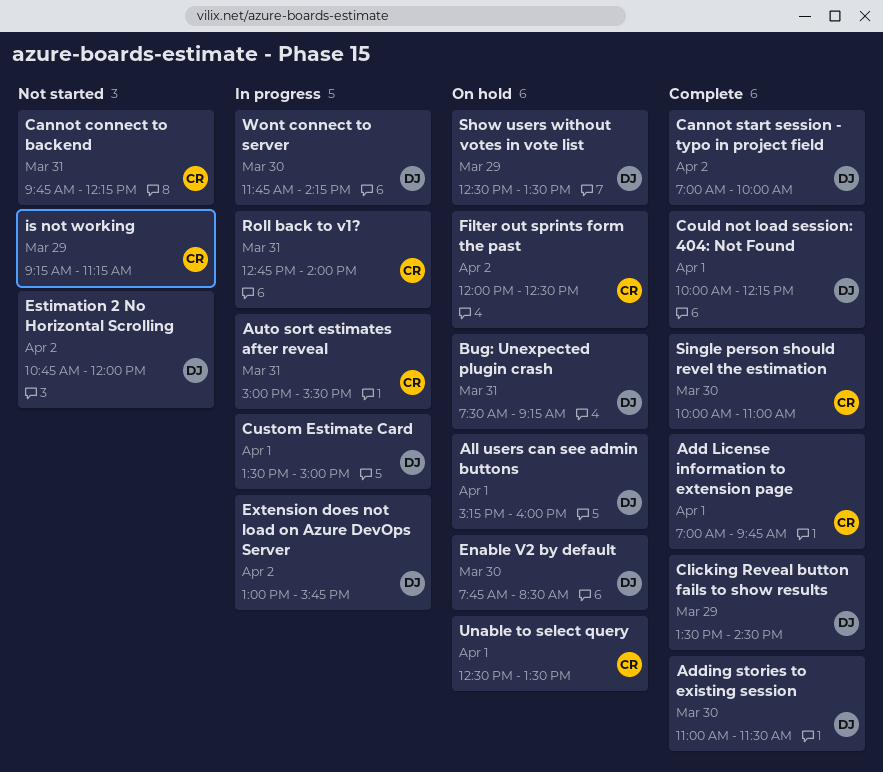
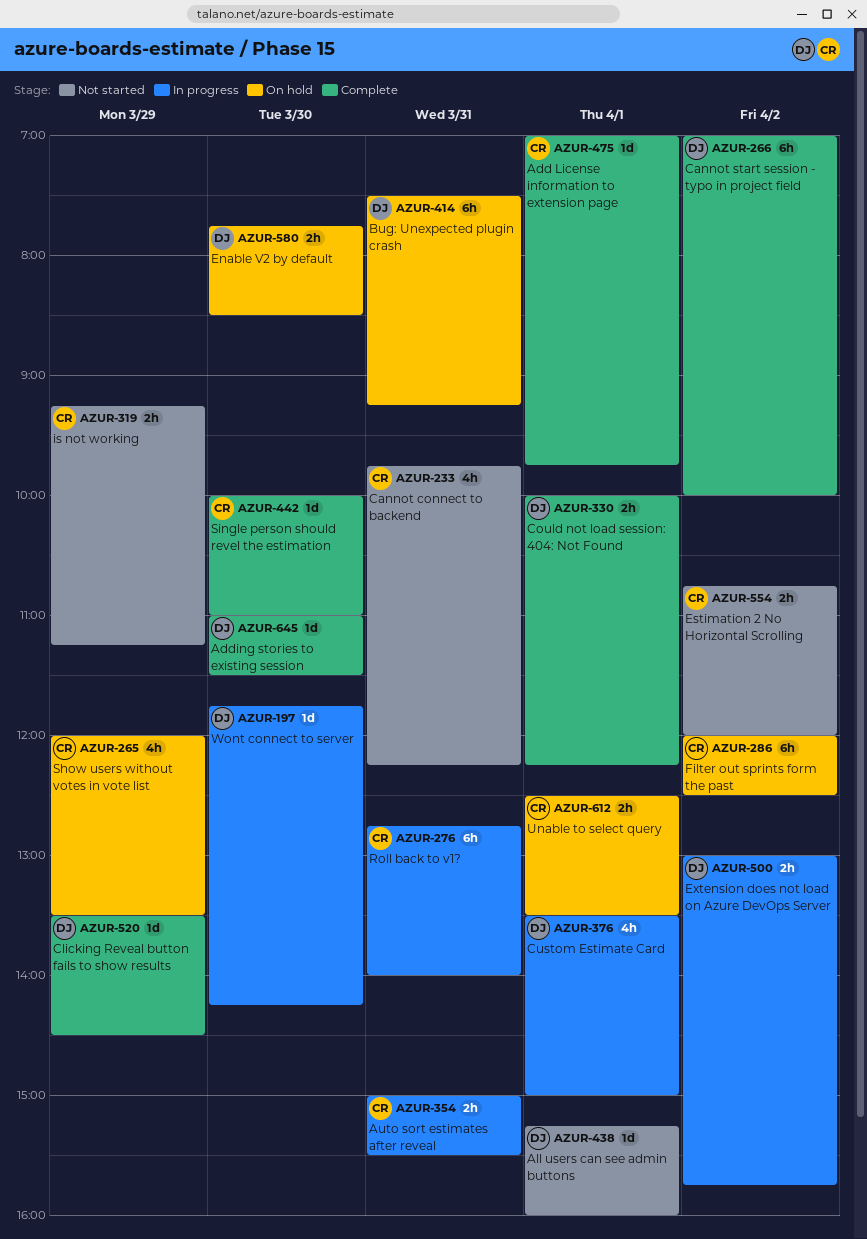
All users can see admin buttons, status: On hold -> Not started
Estimation 2 No Horizontal Scrolling, owner: DJ -> CR
Show users without votes in vote list, owner: DJ -> CR
Show users without votes in vote list, begins: 12:30 -> 12:00

